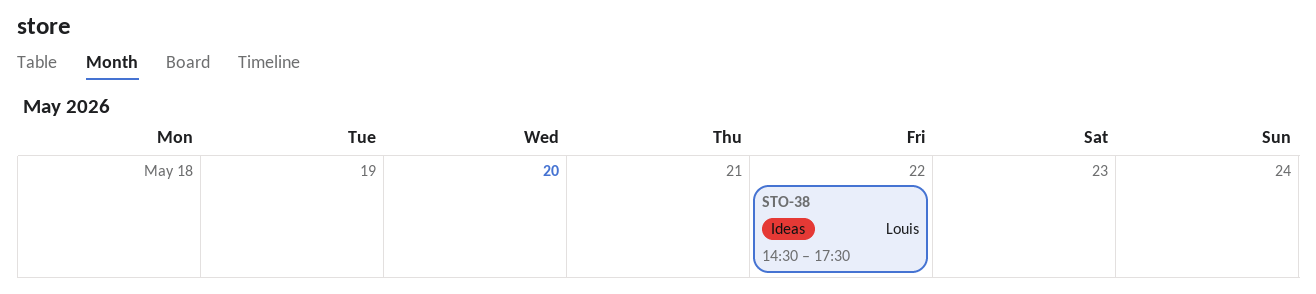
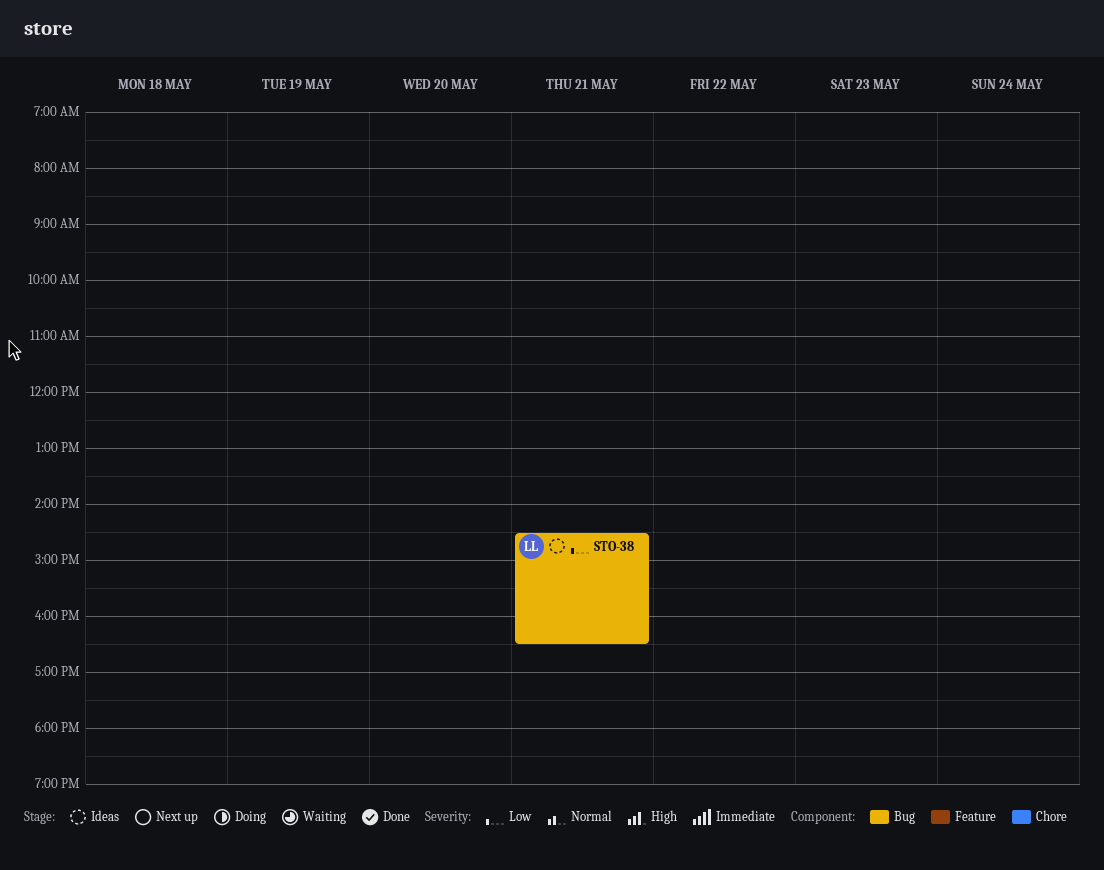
STO-38, day: May 22 -> May 21
STO-38, ends: 17:30 -> 16:30

